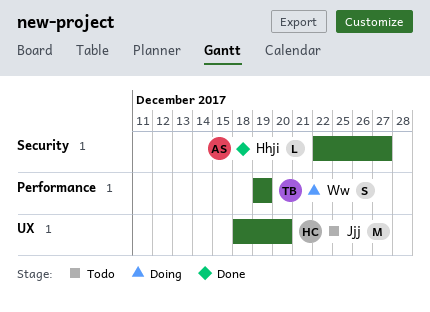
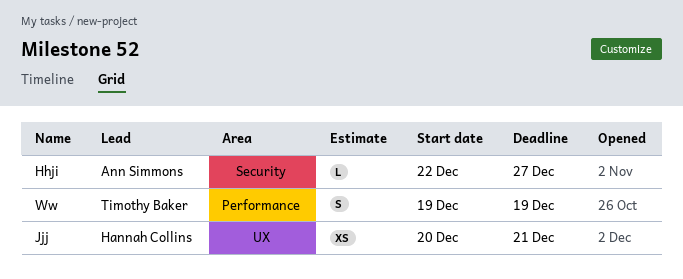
Jjj, estimate: M -> XS
Jjj, start: Dec 18 -> Dec 20
Jjj, due: Dec 20 -> Dec 21

